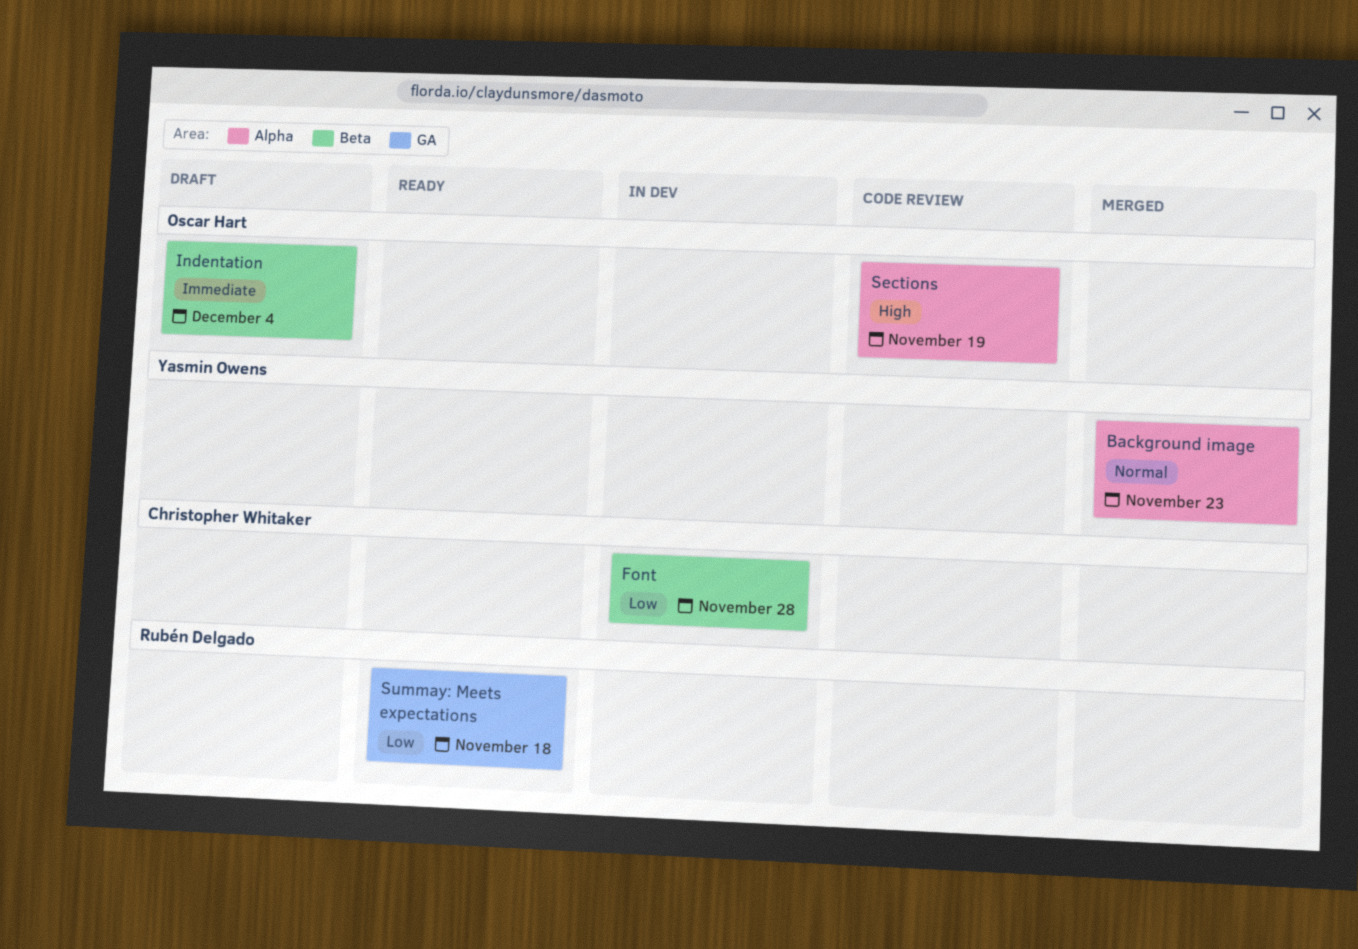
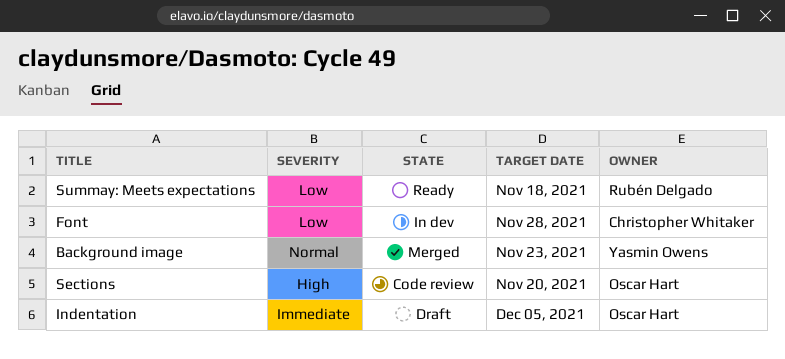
Indentation, due: Dec 4 -> Dec 5
Sections, due: Nov 19 -> Nov 20

